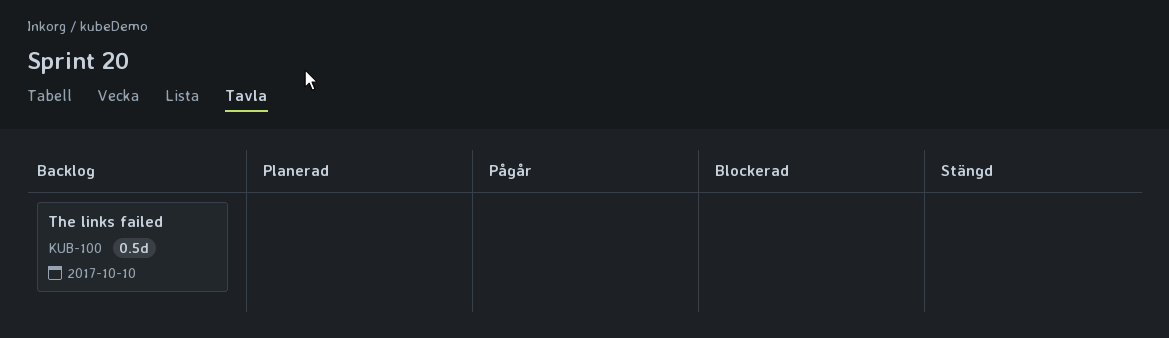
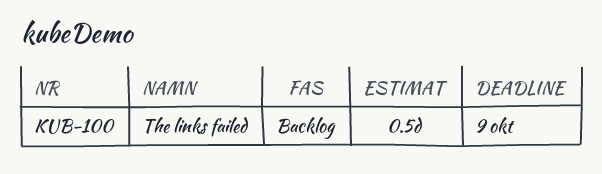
KUB-100, due: Oct 10 -> Oct 9

